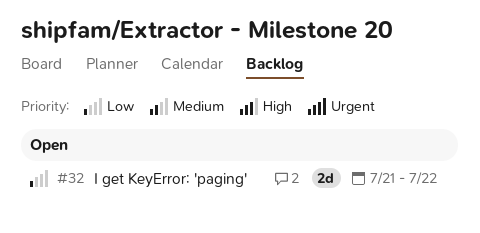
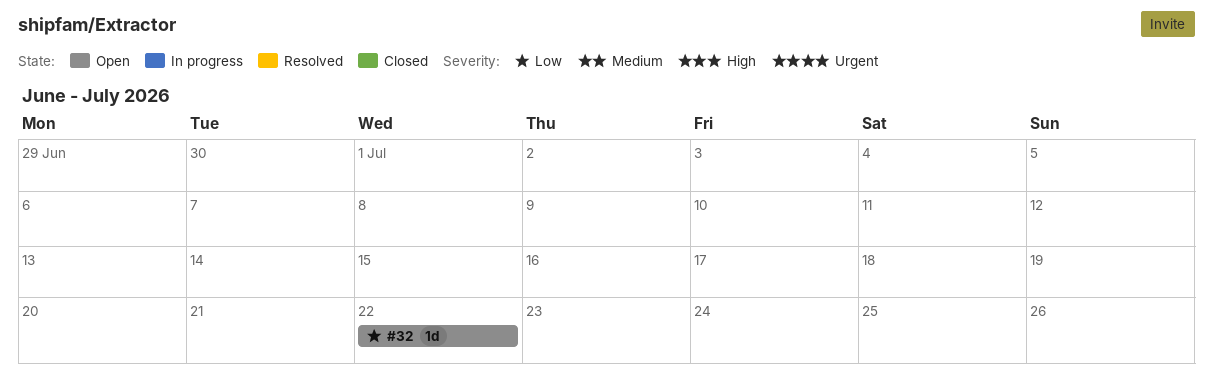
#32, estimate: 2d -> 1d
#32, start: Jul 21 -> Jul 22

